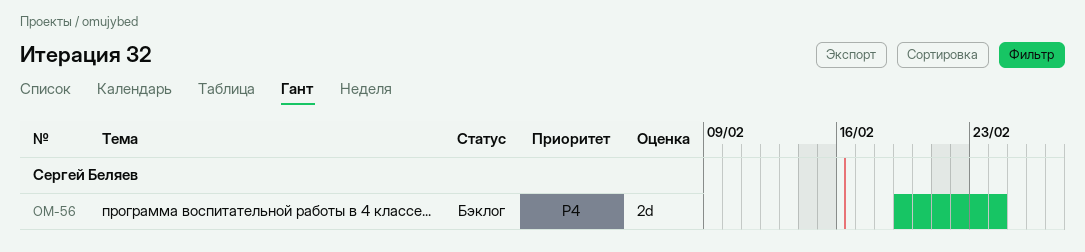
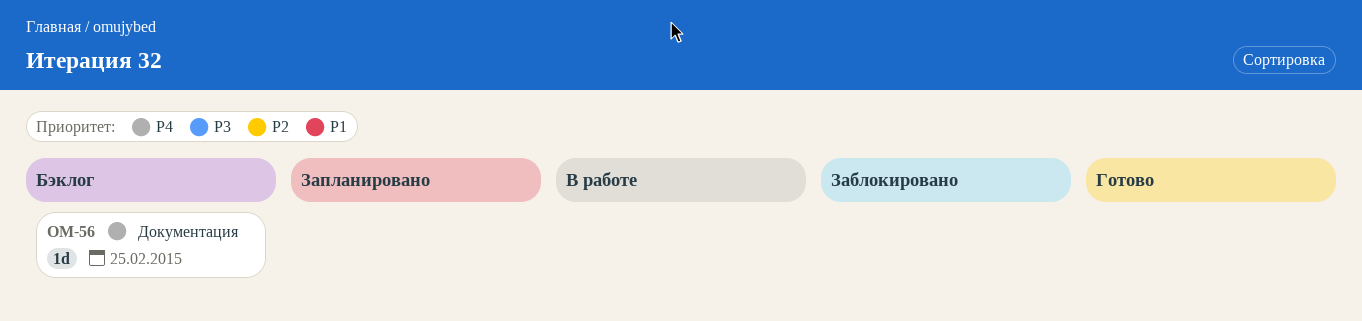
OM-56, estimate: 2d -> 1d
OM-56, due: Feb 24 -> Feb 25

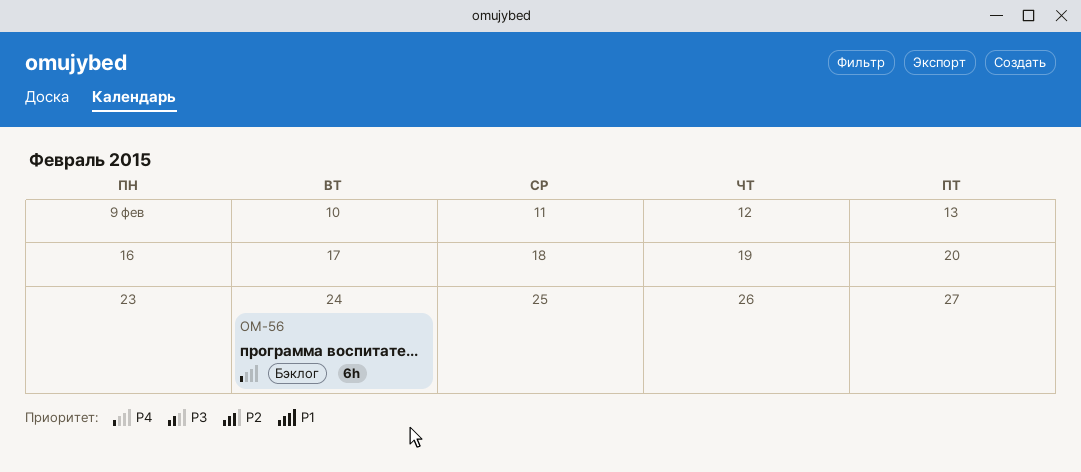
OM-56, estimate: 1d -> 6h
OM-56, due: Feb 25 -> Feb 24

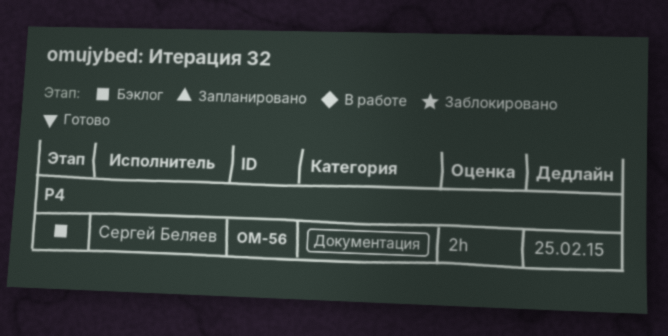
OM-56, estimate: 6h -> 2h
OM-56, due: Feb 24 -> Feb 25

